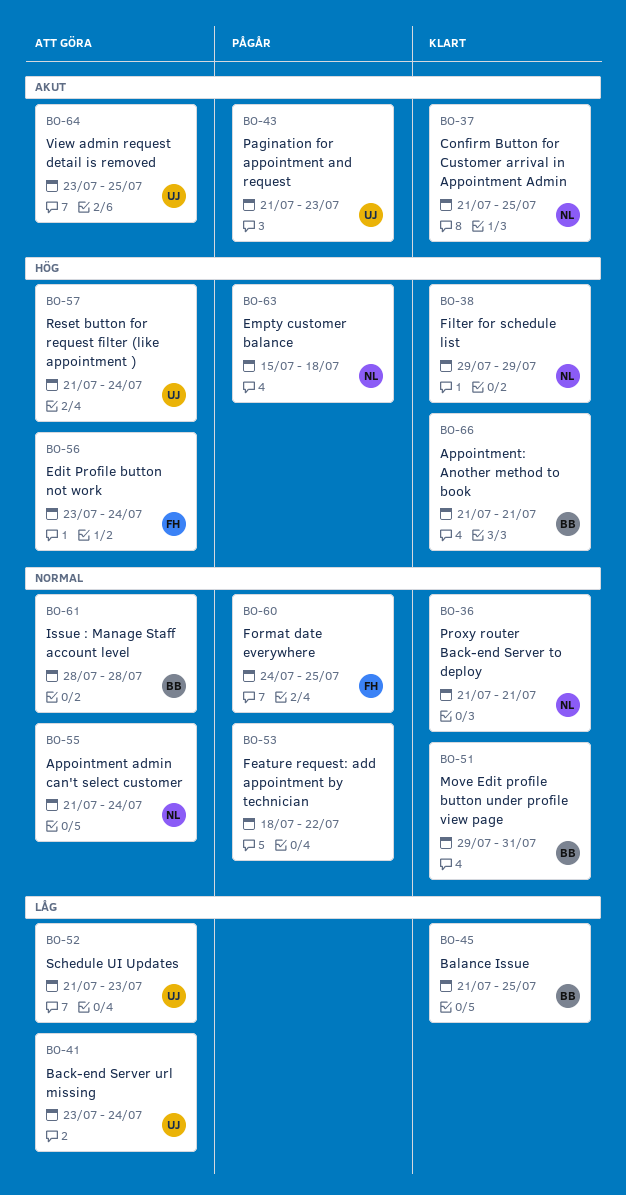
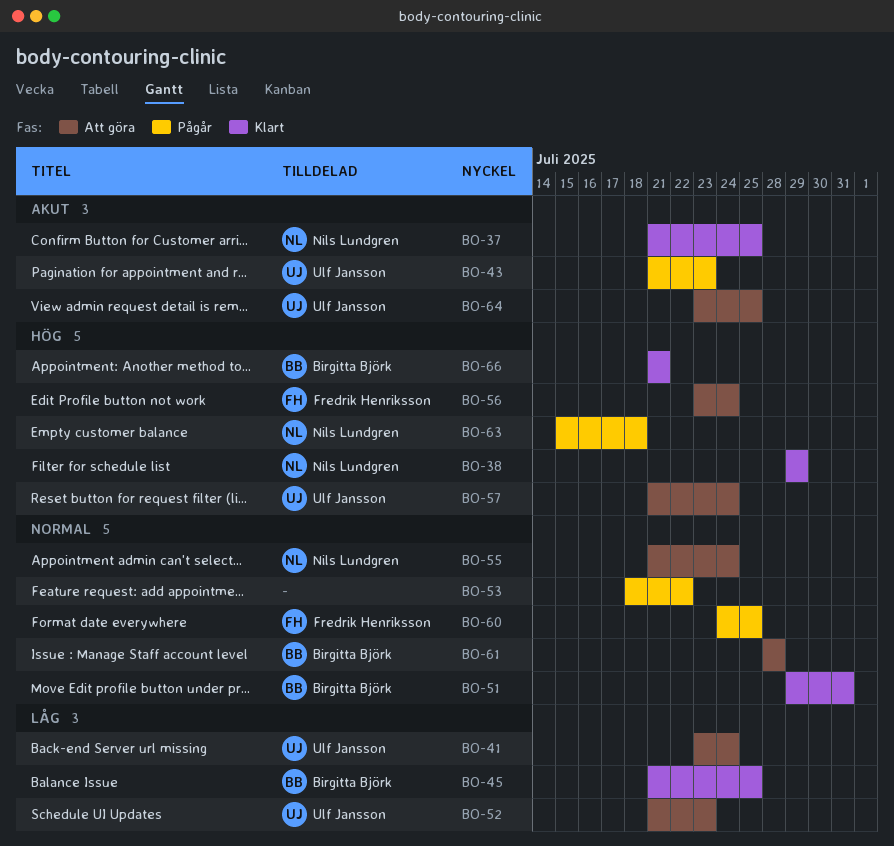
BO-36: present -> none

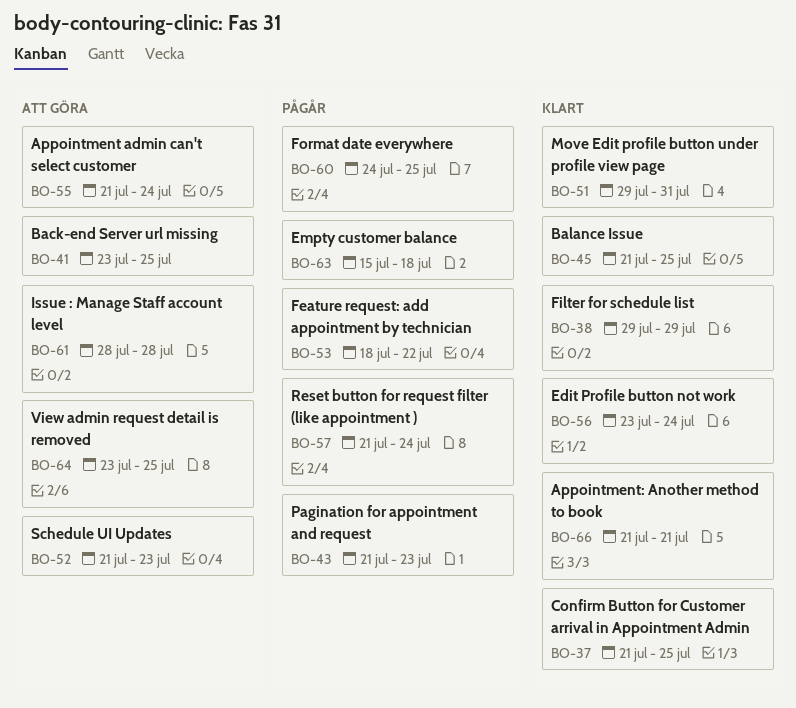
BO-41, due: Jul 24 -> Jul 25
BO-56, status: Att göra -> Klart
BO-57, status: Att göra -> Pågår

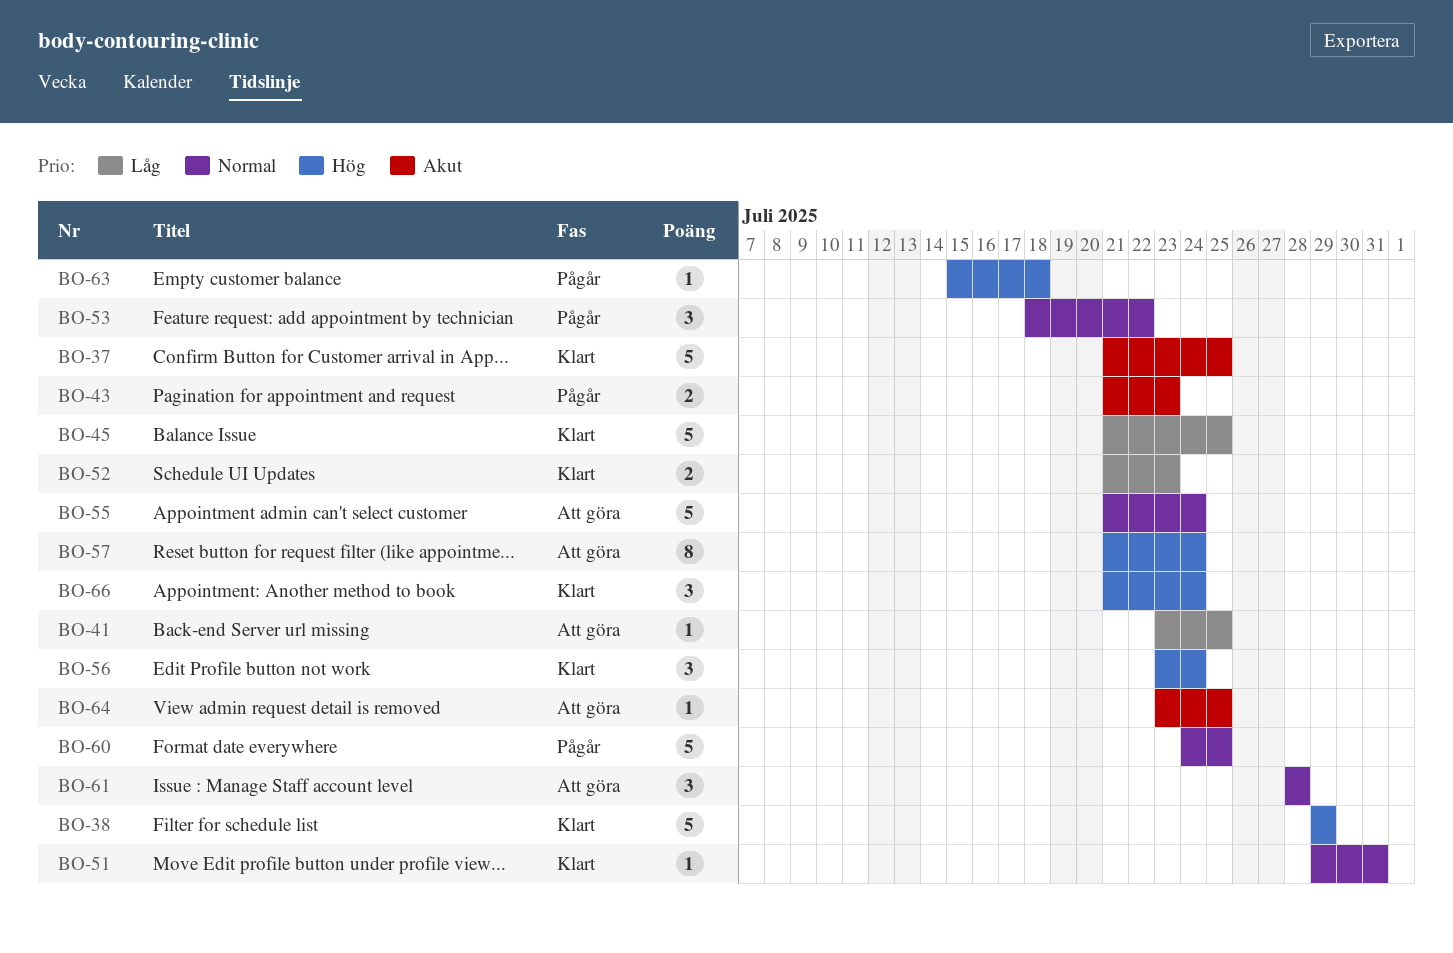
BO-52, status: Att göra -> Klart
BO-57, status: Pågår -> Att göra
BO-66, due: Jul 21 -> Jul 24

